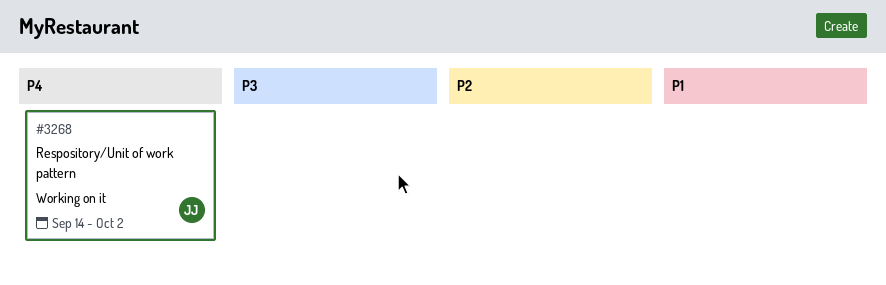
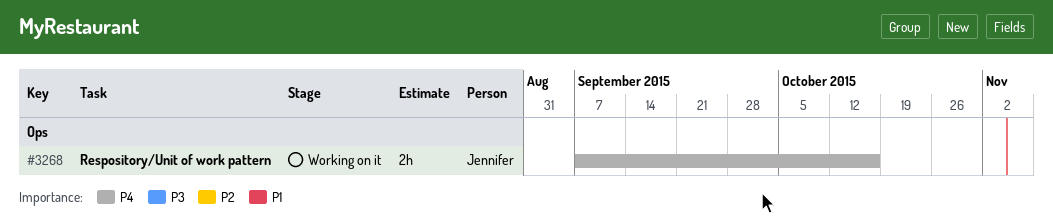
#3268, start: Sep 14 -> Sep 7
#3268, due: Oct 2 -> Oct 16

